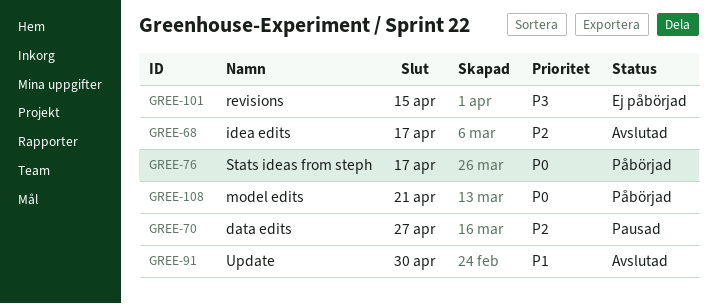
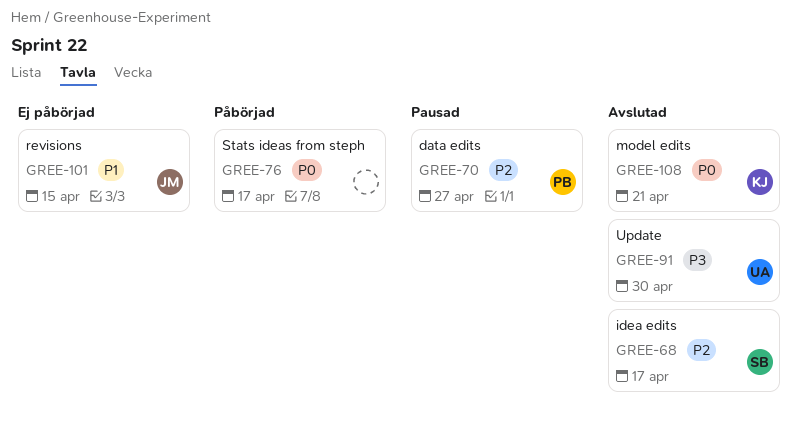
GREE-91, priority: P1 -> P3
GREE-101, priority: P3 -> P1
GREE-108, status: Påbörjad -> Avslutad

